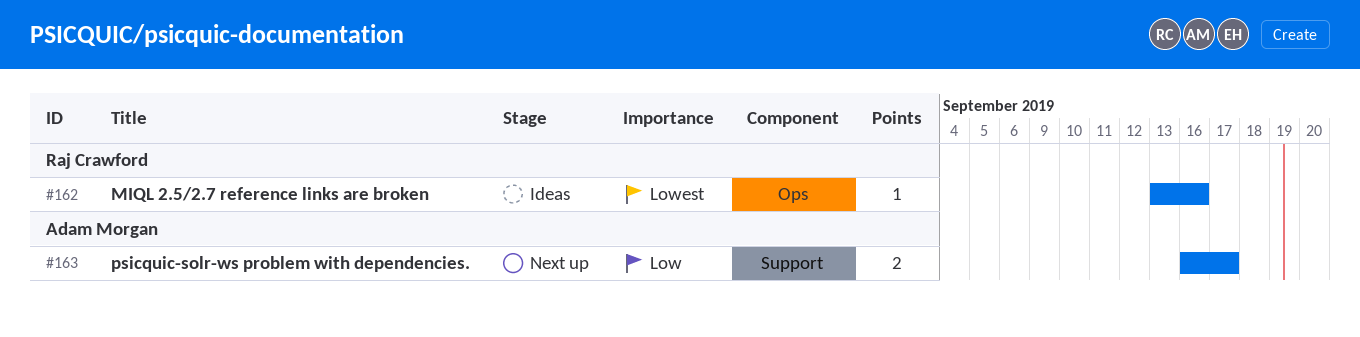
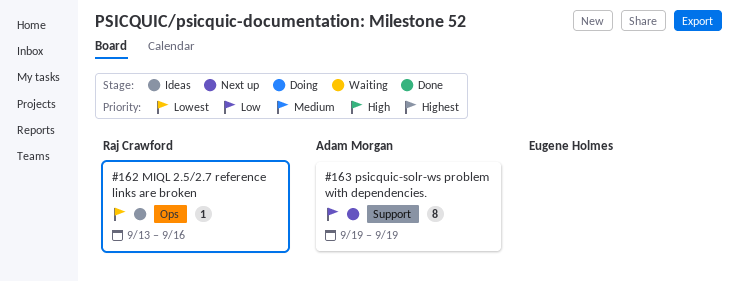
#163, estimate: 2 -> 8
#163, start: Sep 16 -> Sep 19
#163, due: Sep 17 -> Sep 19

